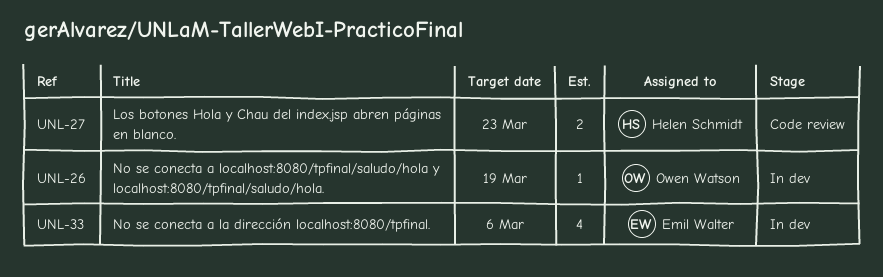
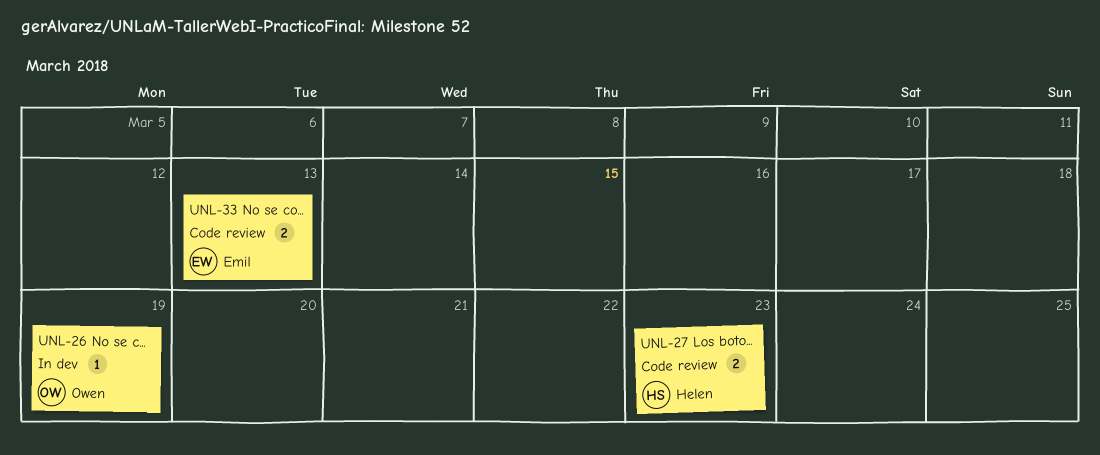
UNL-33, status: In dev -> Code review
UNL-33, estimate: 4 -> 2
UNL-33, due: Mar 6 -> Mar 13

